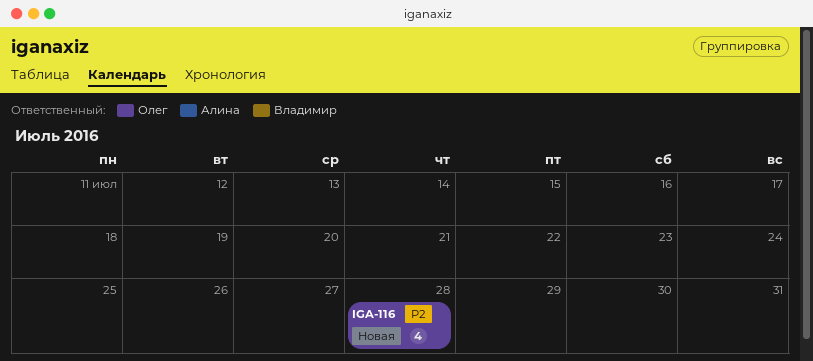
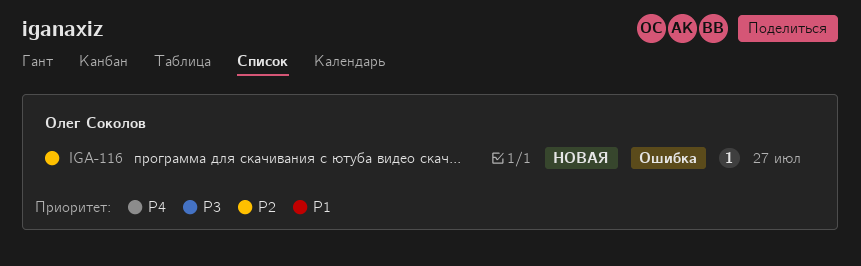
IGA-116, estimate: 4 -> 1
IGA-116, due: Jul 28 -> Jul 27

